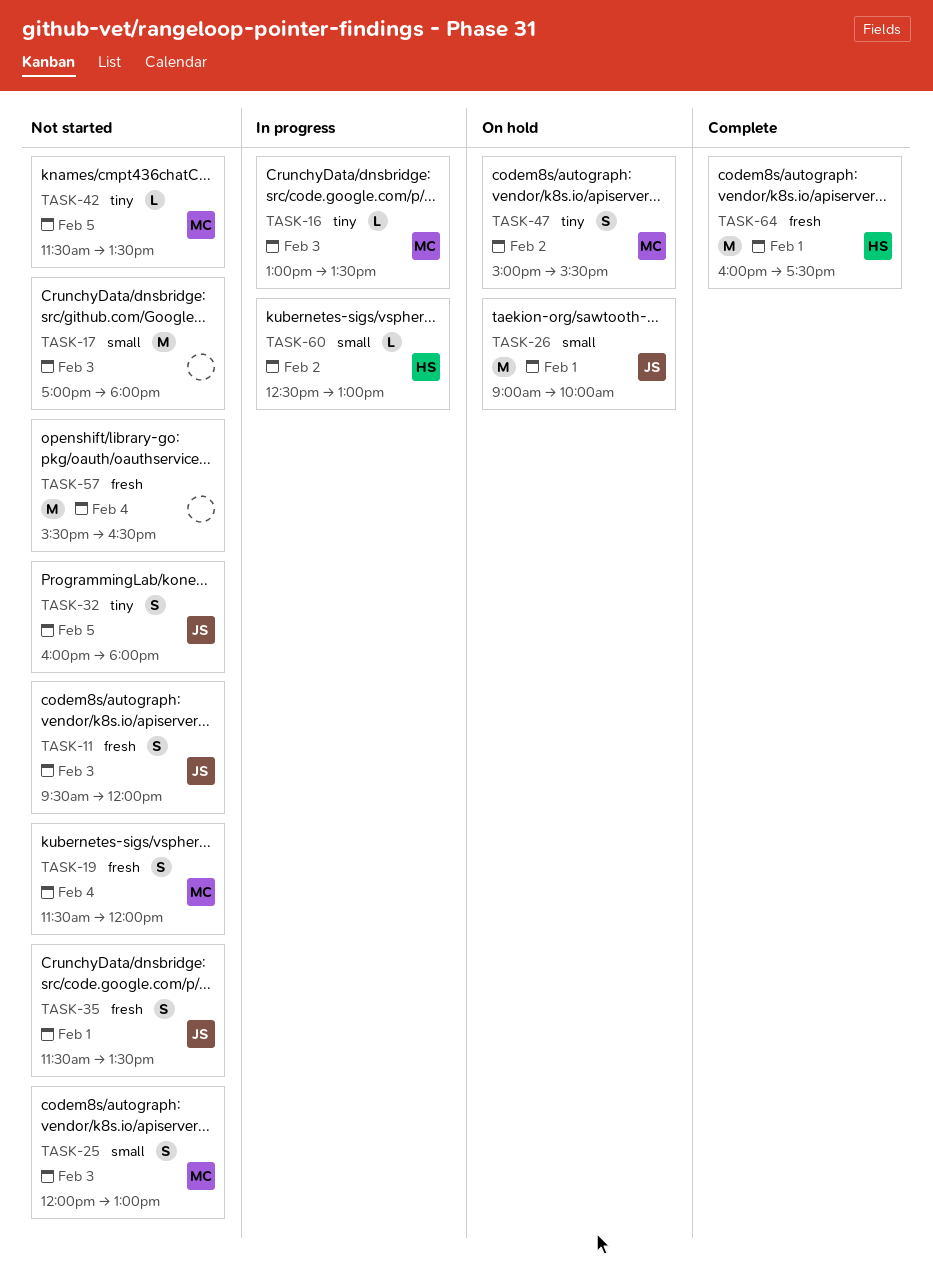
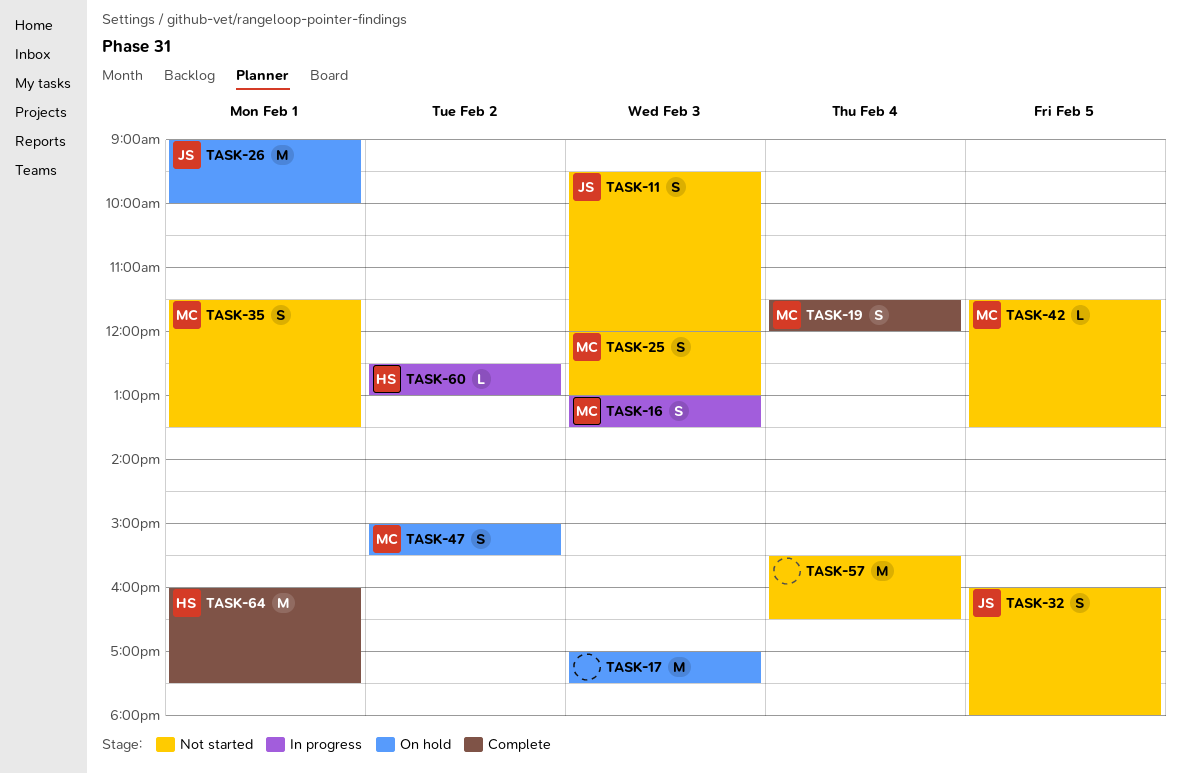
TASK-16, estimate: L -> S
TASK-17, status: Not started -> On hold
TASK-17, ends: 18:00 -> 17:30
TASK-19, status: Not started -> Complete
TASK-35, owner: JS -> MC

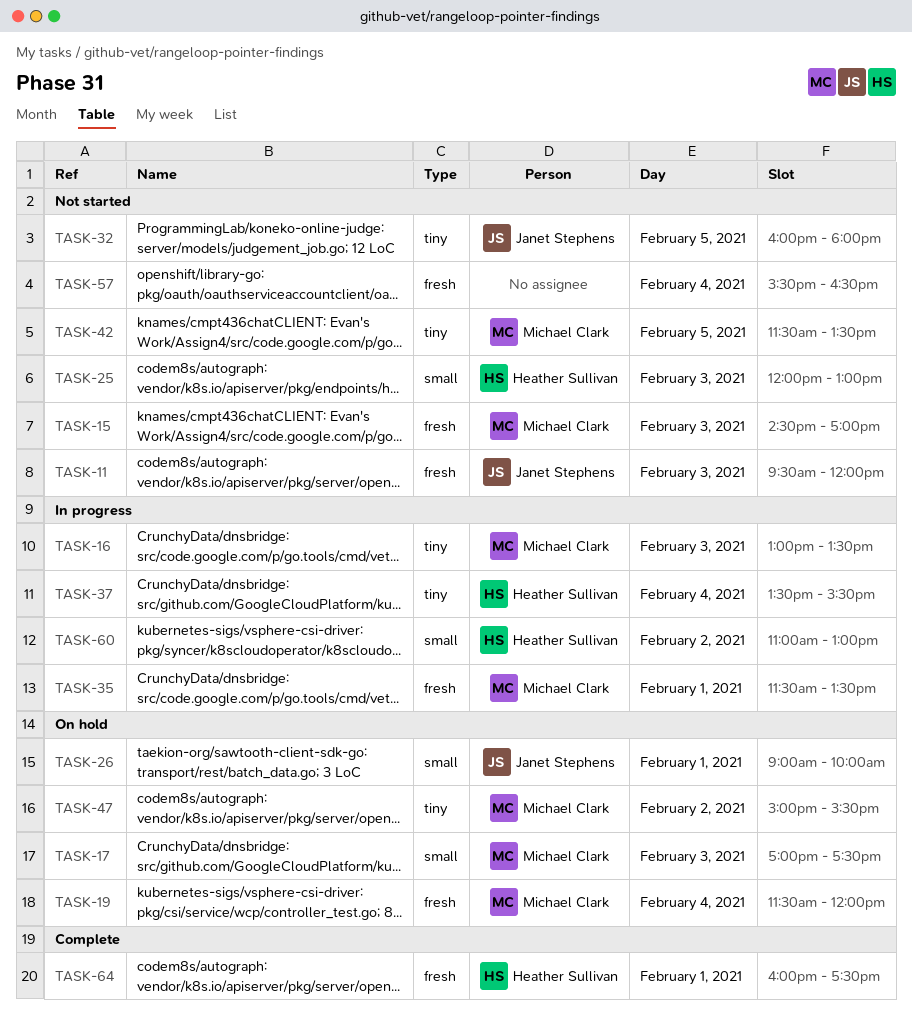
TASK-15: none -> present
TASK-17, owner: none -> Michael Clark
TASK-19, status: Complete -> On hold
TASK-25, owner: Michael Clark -> Heather Sullivan
TASK-35, status: Not started -> In progress
TASK-37: none -> present
TASK-60, begins: 12:30 -> 11:00

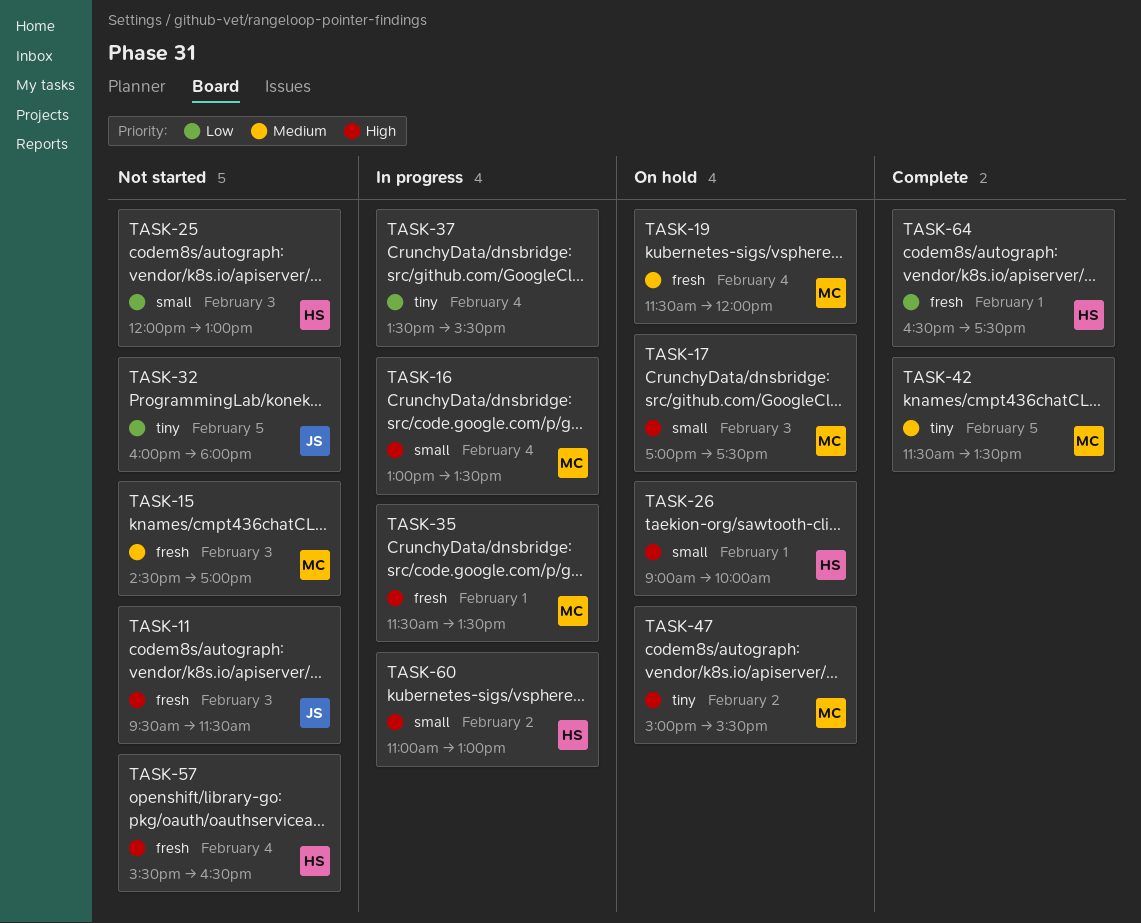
TASK-11, ends: 12:00 -> 11:30
TASK-16, label: tiny -> small
TASK-16, day: Feb 3 -> Feb 4
TASK-26, owner: Janet Stephens -> Heather Sullivan
TASK-37, owner: Heather Sullivan -> none
TASK-42, status: Not started -> Complete
TASK-57, owner: none -> Heather Sullivan
TASK-64, begins: 16:00 -> 16:30

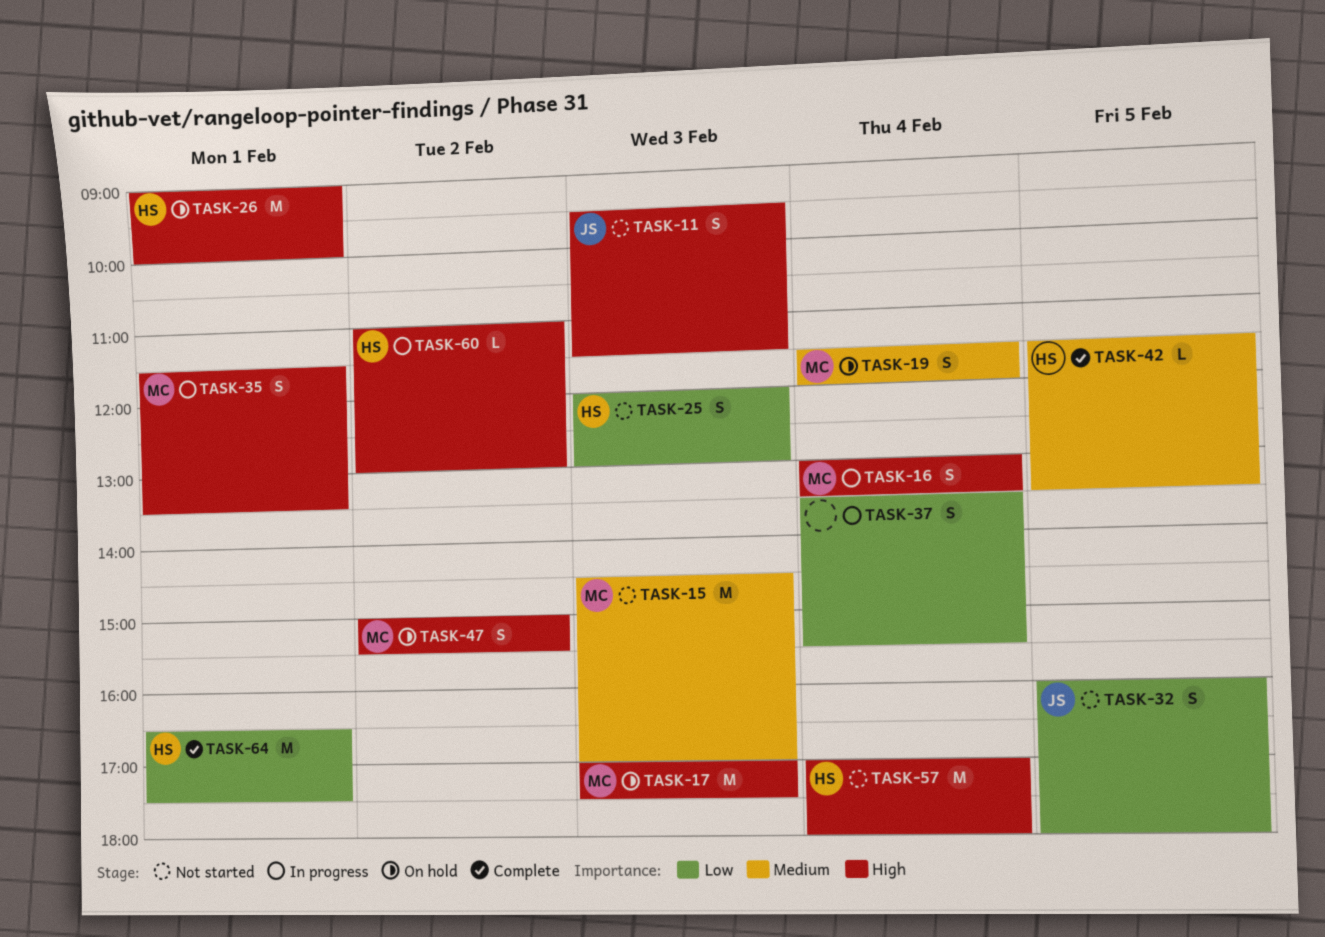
TASK-42, owner: MC -> HS
TASK-57, begins: 15:30 -> 17:00
TASK-57, ends: 16:30 -> 18:00

